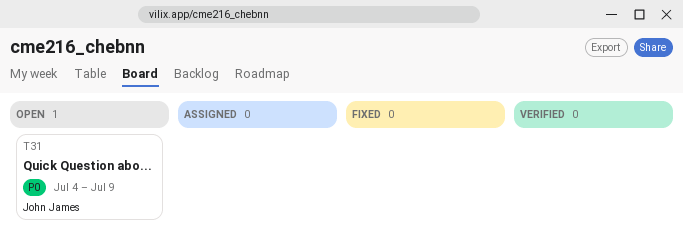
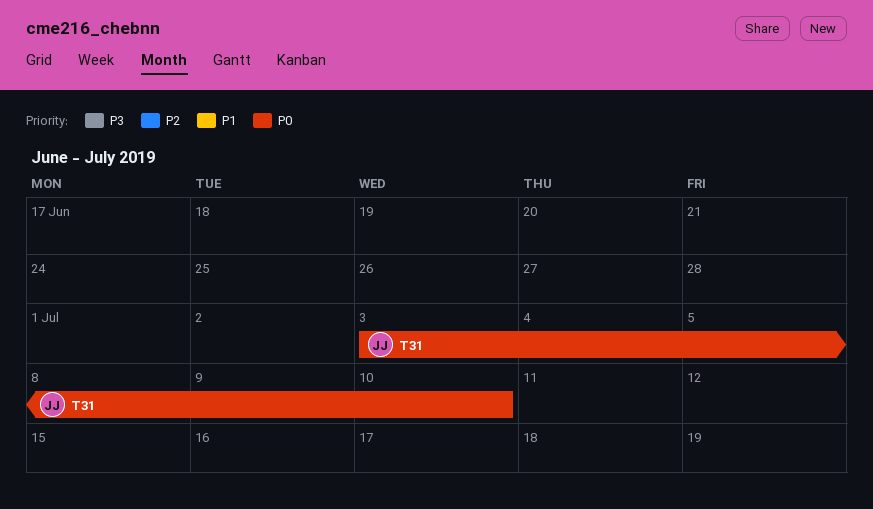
T31, start: Jul 4 -> Jul 3
T31, due: Jul 9 -> Jul 10

